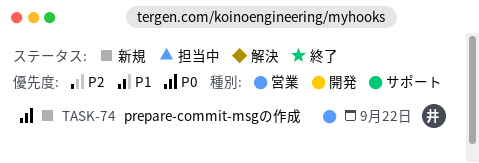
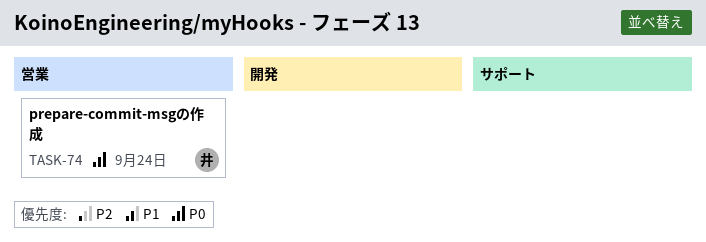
TASK-74, due: Sep 22 -> Sep 24

